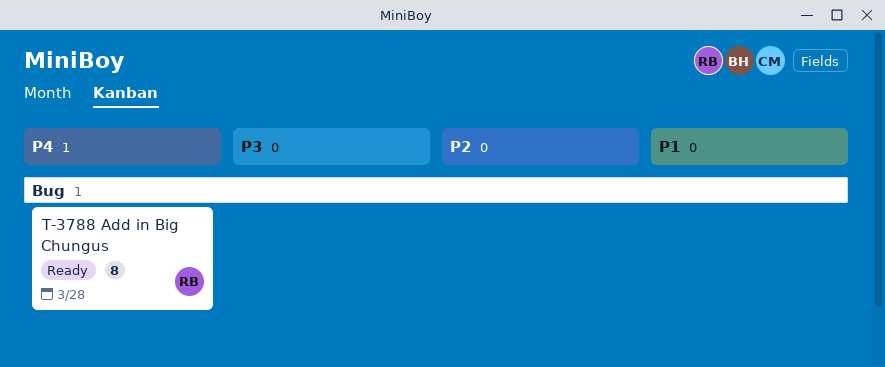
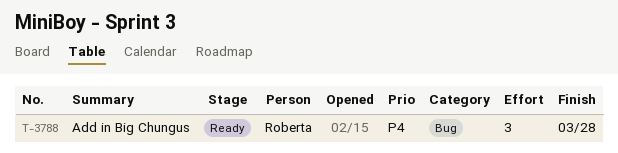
T-3788, estimate: 8 -> 3

